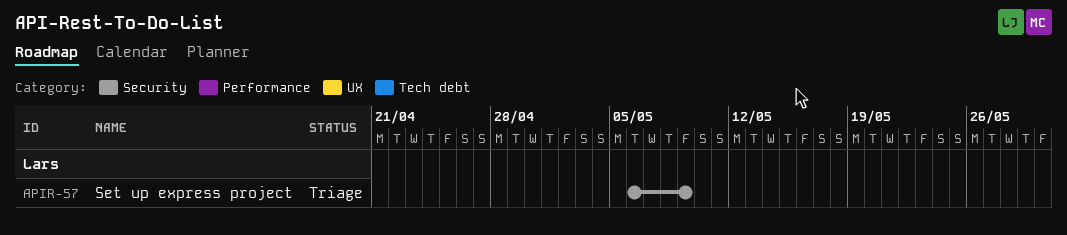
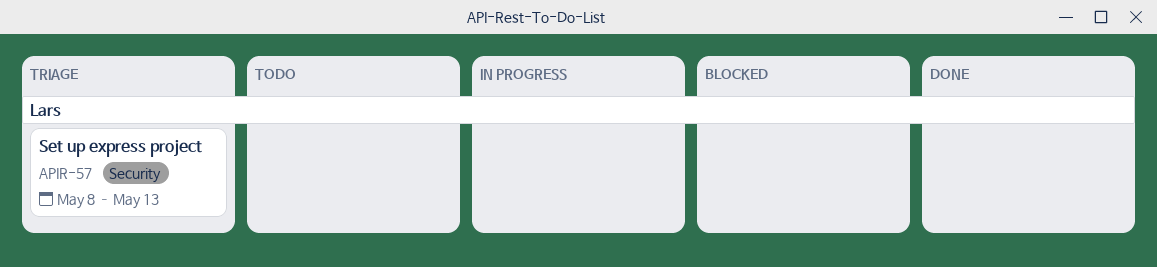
APIR-57, start: May 6 -> May 8
APIR-57, due: May 9 -> May 13

